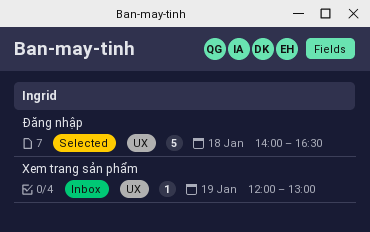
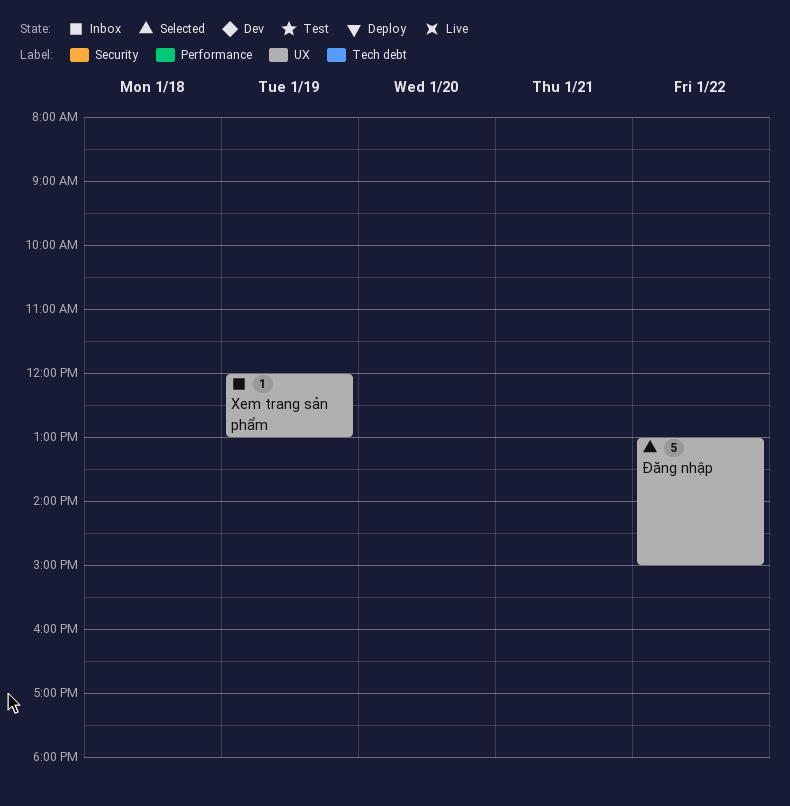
Đăng nhập, day: Jan 18 -> Jan 22
Đăng nhập, begins: 14:00 -> 13:00
Đăng nhập, ends: 16:30 -> 15:00

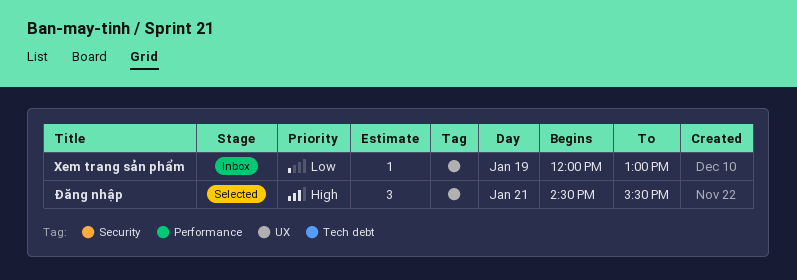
Đăng nhập, estimate: 5 -> 3
Đăng nhập, day: Jan 22 -> Jan 21
Đăng nhập, begins: 13:00 -> 14:30
Đăng nhập, ends: 15:00 -> 15:30

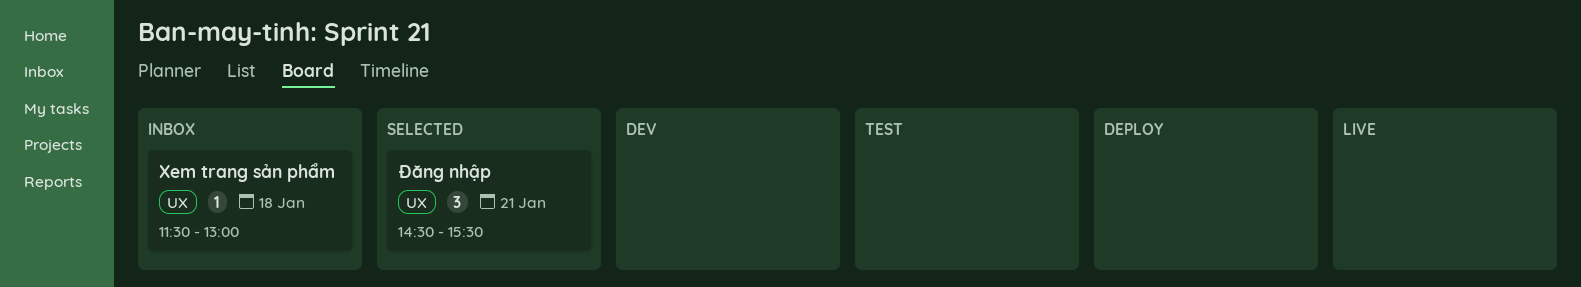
Xem trang sản phẩm, day: Jan 19 -> Jan 18
Xem trang sản phẩm, begins: 12:00 -> 11:30

